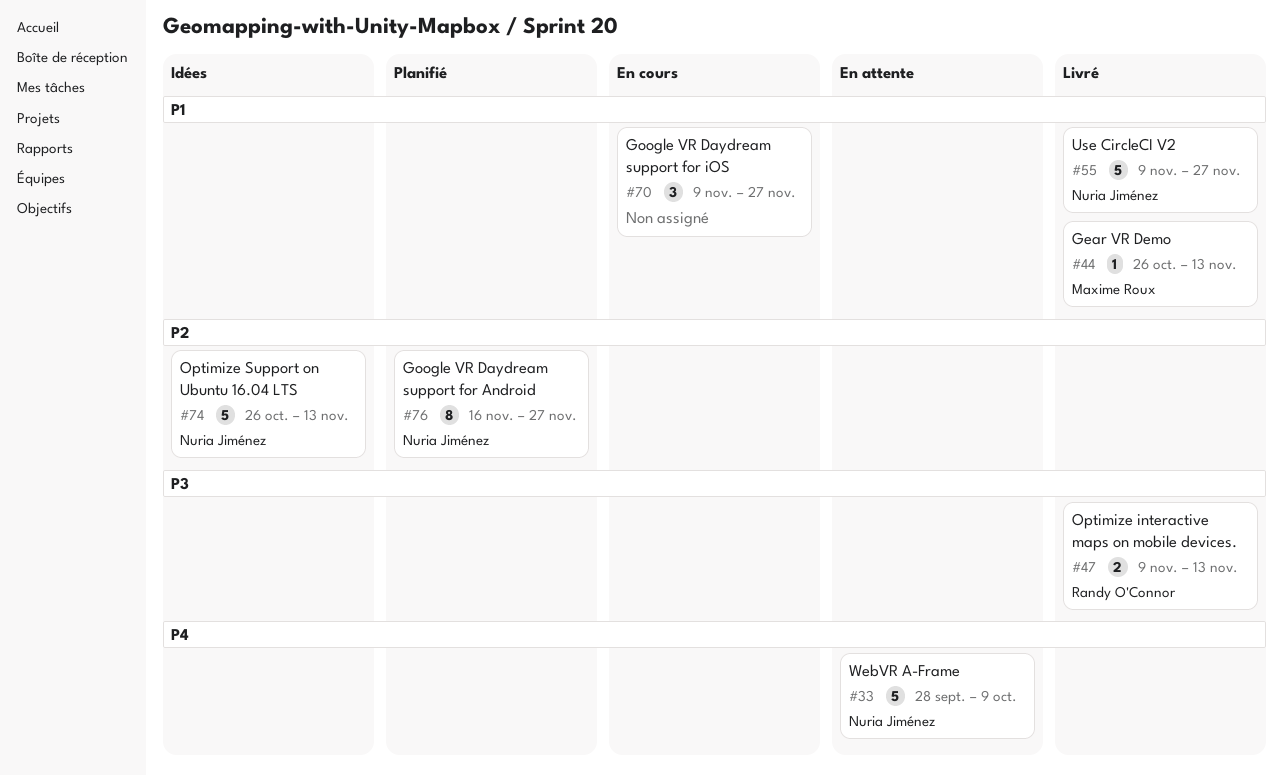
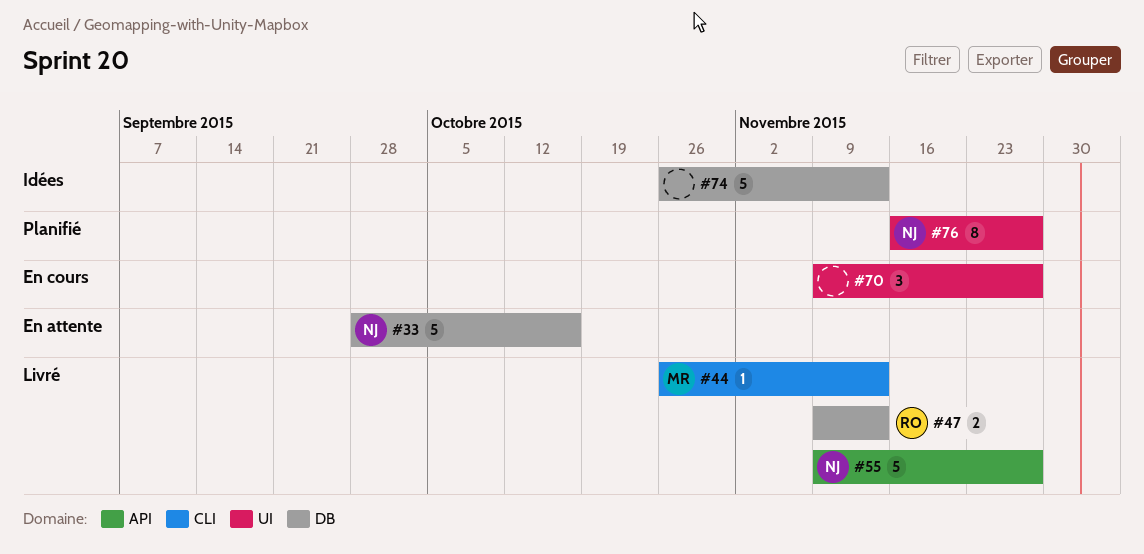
#33, due: Oct 9 -> Oct 16
#74, owner: Nuria Jiménez -> none

